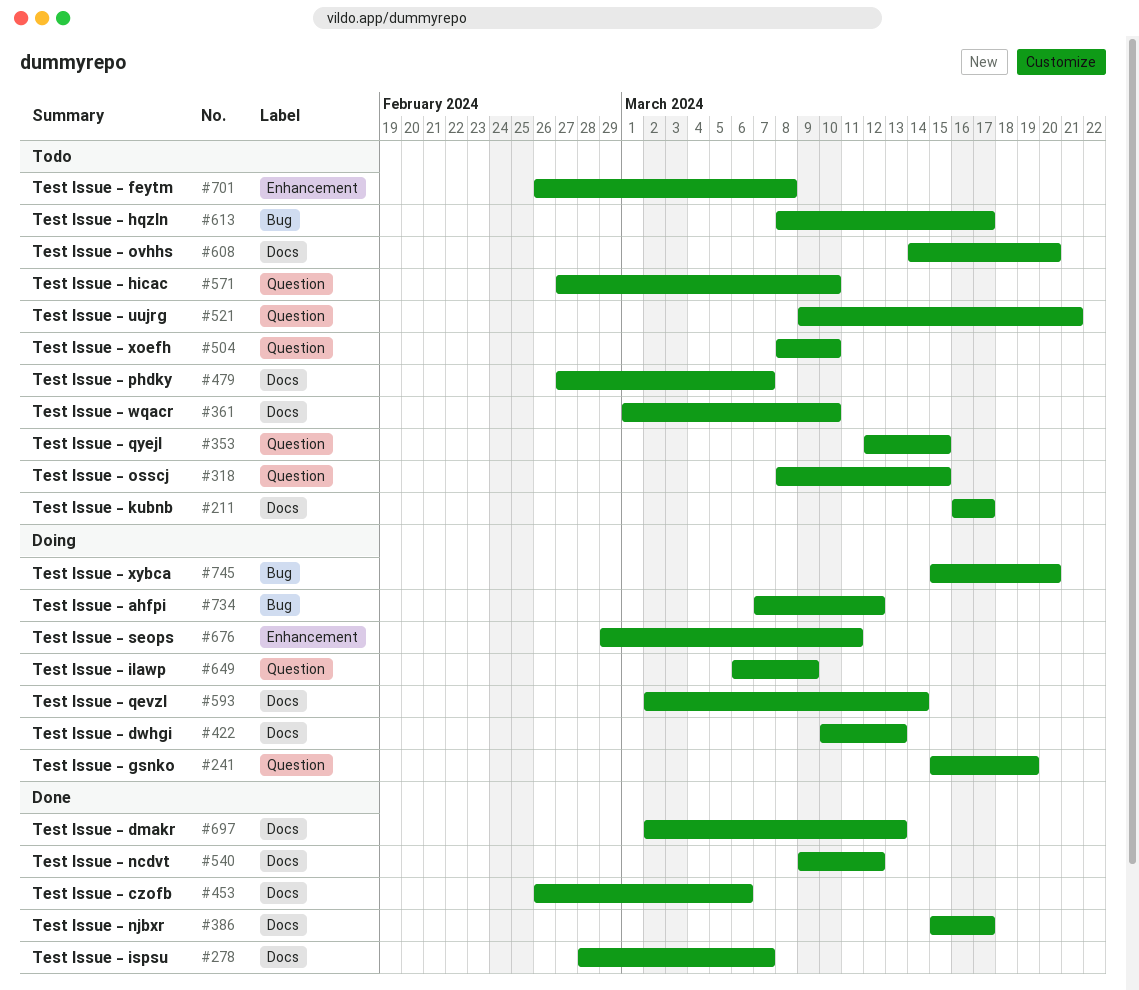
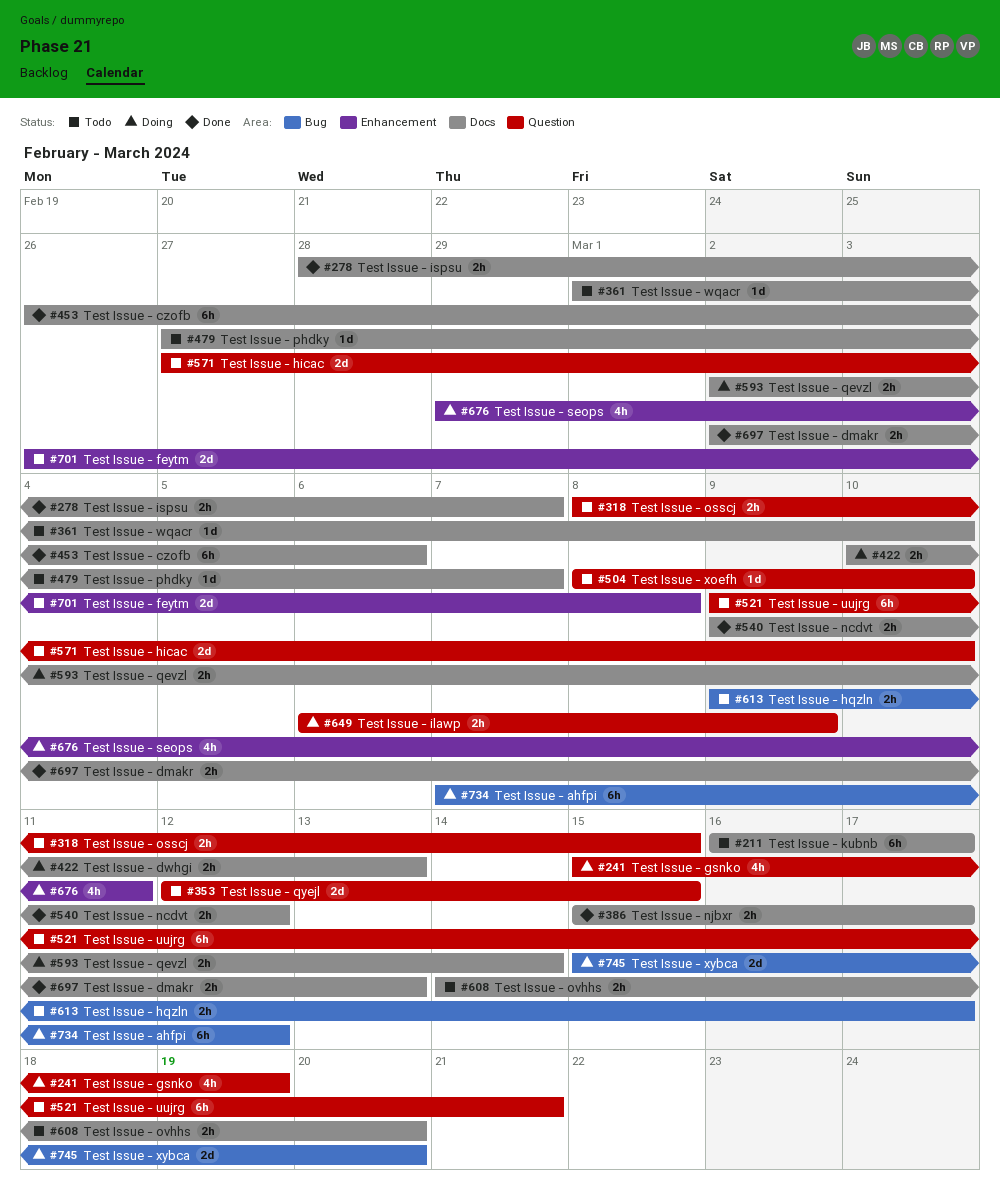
#613, start: Mar 8 -> Mar 9

